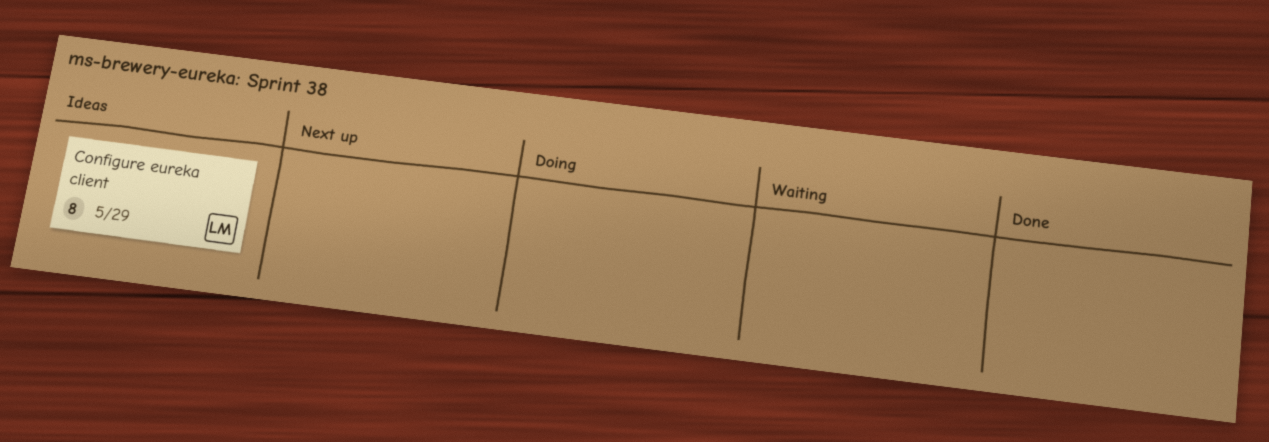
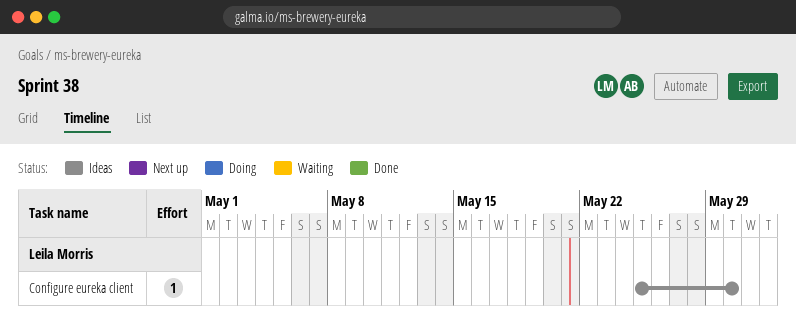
Configure eureka client, estimate: 8 -> 1
Configure eureka client, due: May 29 -> May 30

